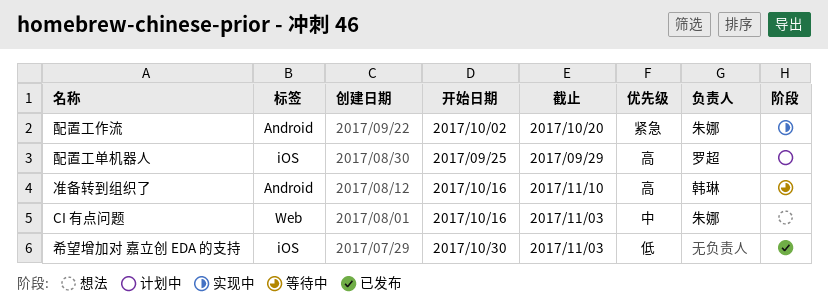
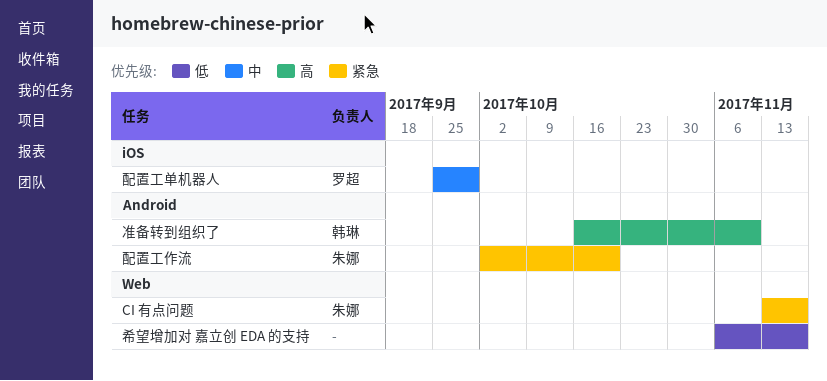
CI 有点问题, priority: 中 -> 紧急
CI 有点问题, start: Oct 16 -> Nov 13
CI 有点问题, due: Nov 3 -> Nov 17
希望增加对 嘉立创 EDA 的支持, label: iOS -> Web
希望增加对 嘉立创 EDA 的支持, start: Oct 30 -> Nov 6
希望增加对 嘉立创 EDA 的支持, due: Nov 3 -> Nov 17
配置工单机器人, priority: 高 -> 中

